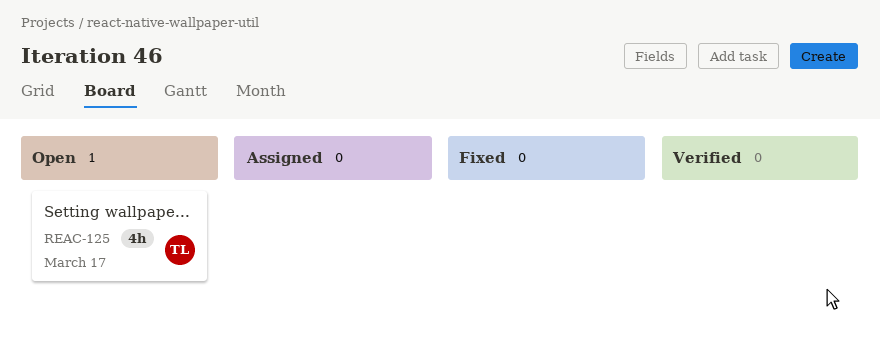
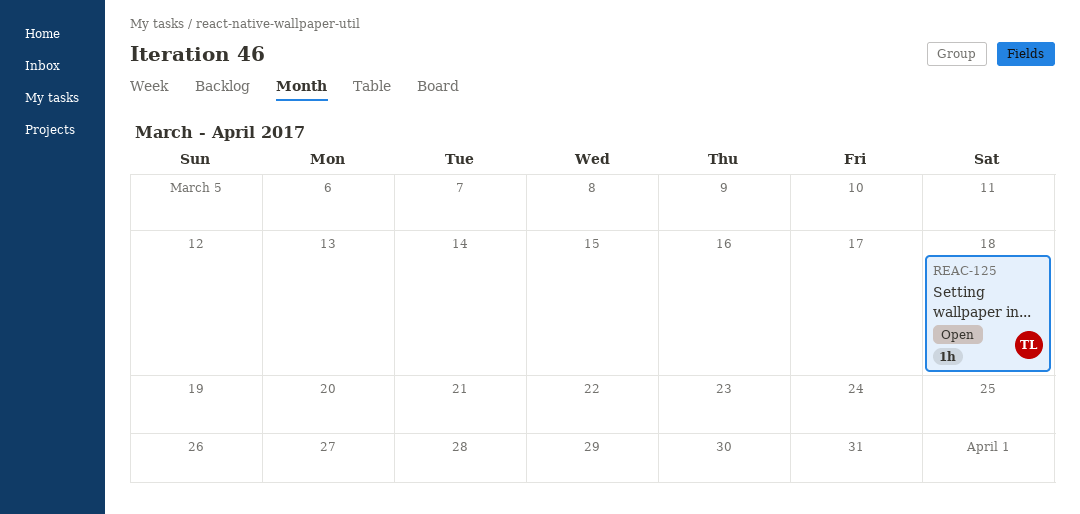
REAC-125, estimate: 4h -> 1h
REAC-125, due: Mar 17 -> Mar 18

